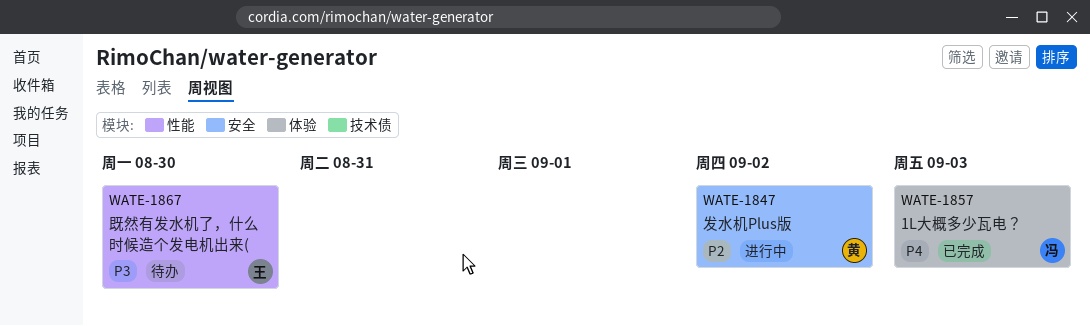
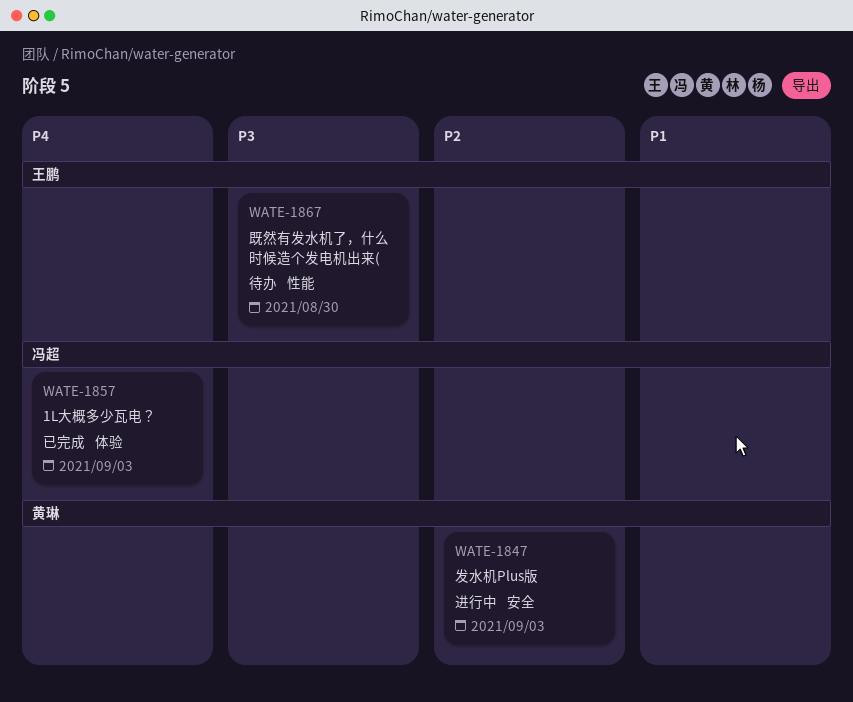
WATE-1847, due: Sep 2 -> Sep 3

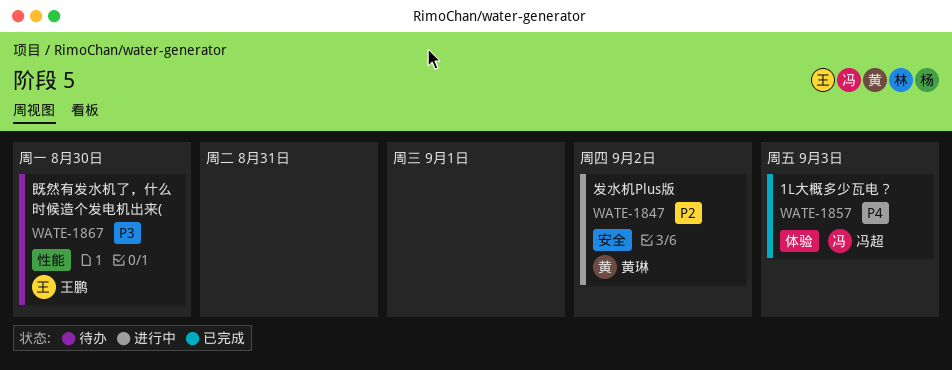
WATE-1847, due: Sep 3 -> Sep 2

